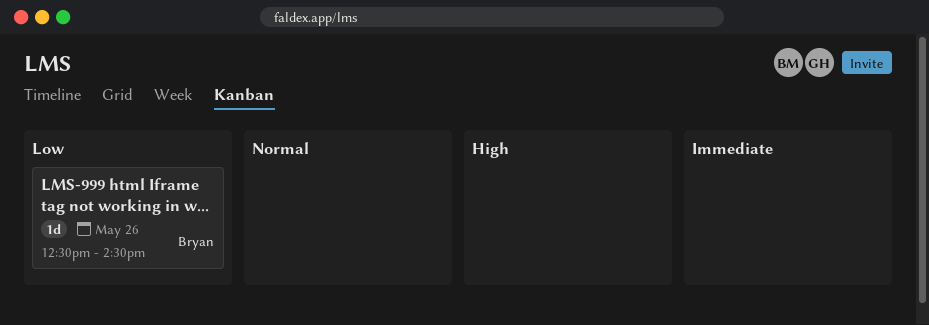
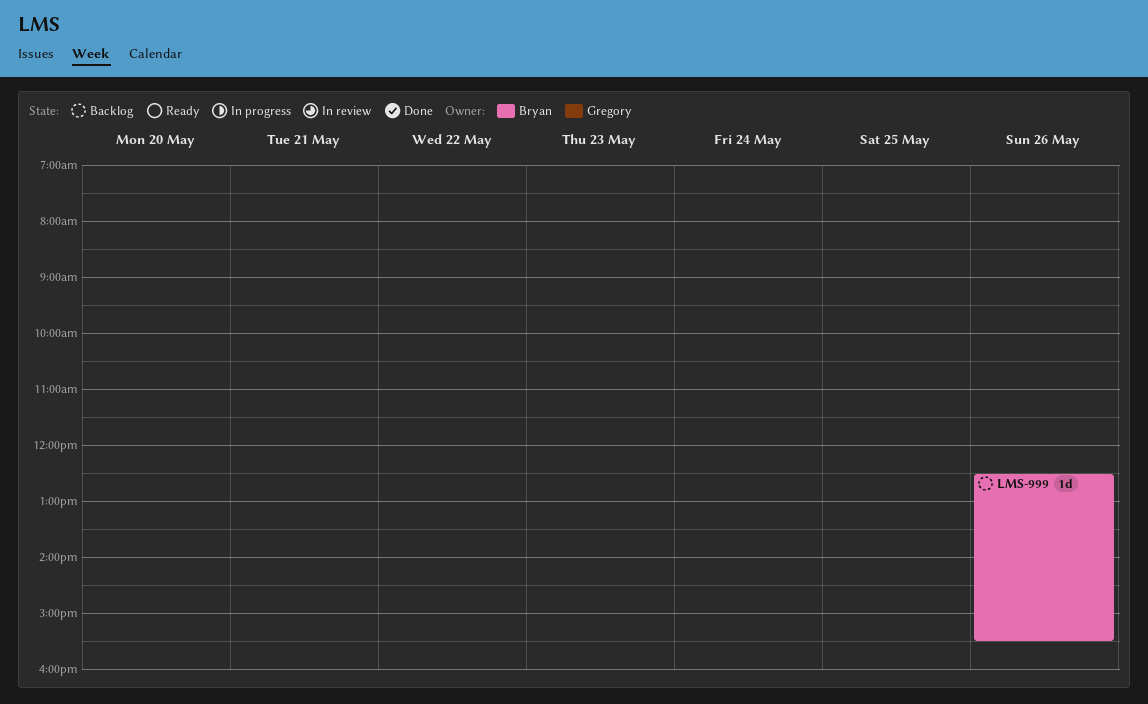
LMS-999, ends: 14:30 -> 15:30

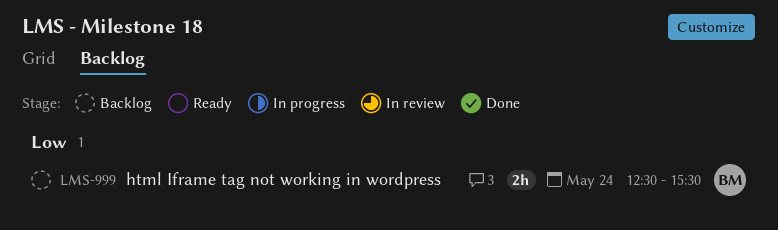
LMS-999, estimate: 1d -> 2h
LMS-999, day: May 26 -> May 24

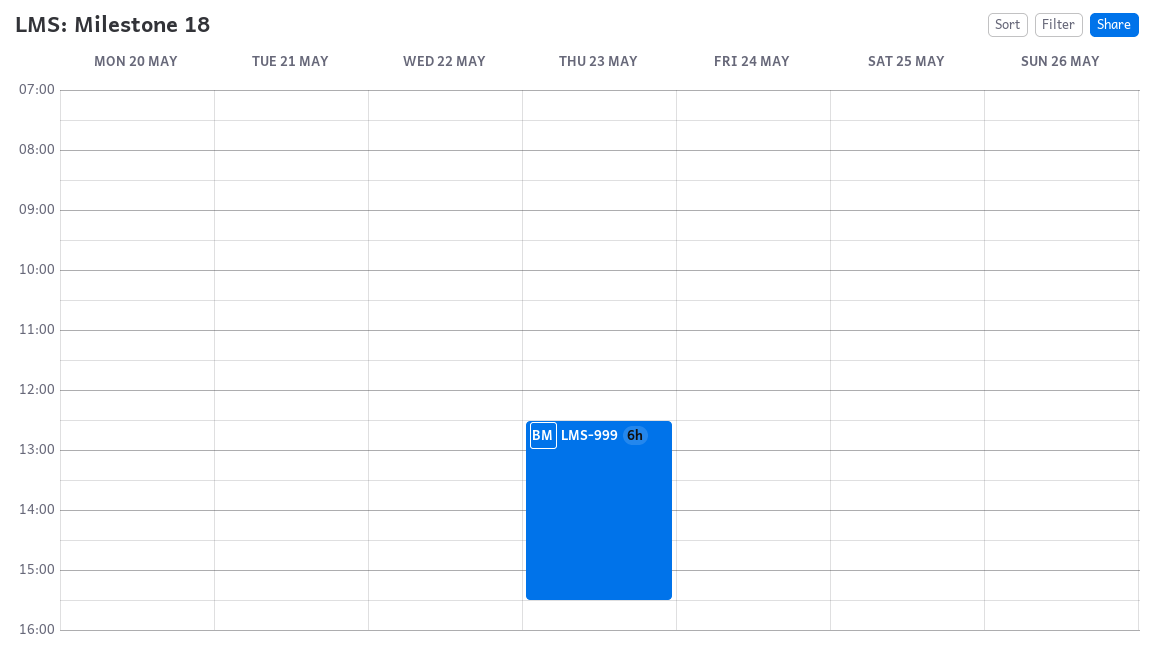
LMS-999, estimate: 2h -> 6h
LMS-999, day: May 24 -> May 23

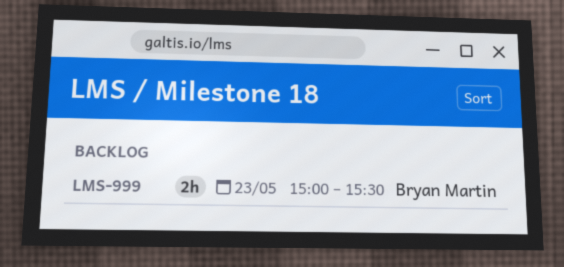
LMS-999, estimate: 6h -> 2h
LMS-999, begins: 12:30 -> 15:00

